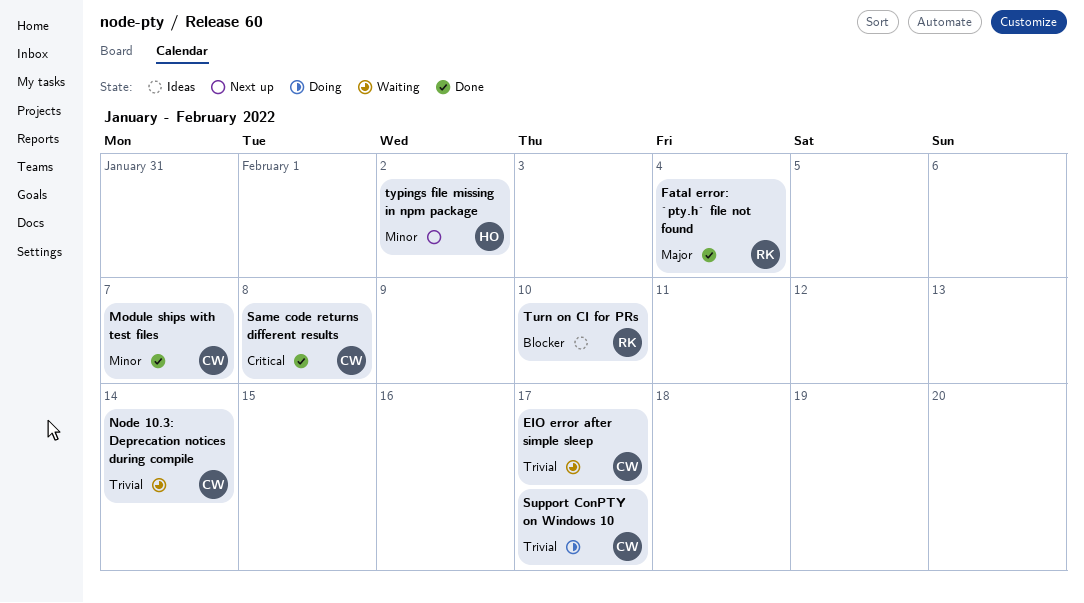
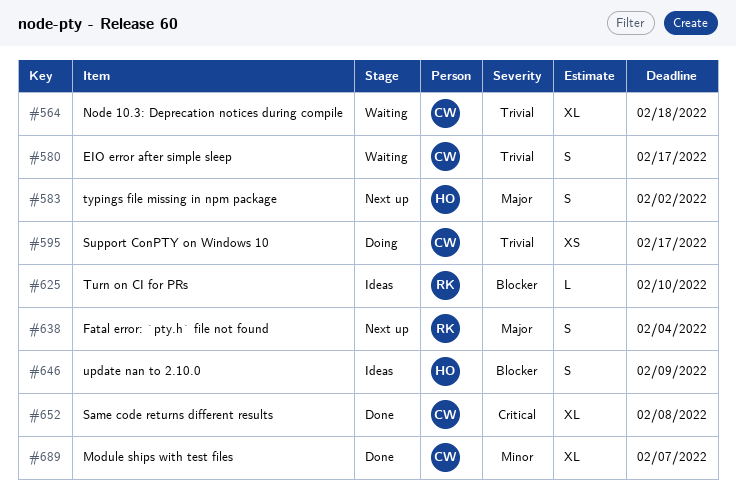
Fatal error: `pty.h` file not found, status: Done -> Next up
Node 10.3: Deprecation notices during compile, due: Feb 14 -> Feb 18
typings file missing in npm package, priority: Minor -> Major
update nan to 2.10.0: none -> present

